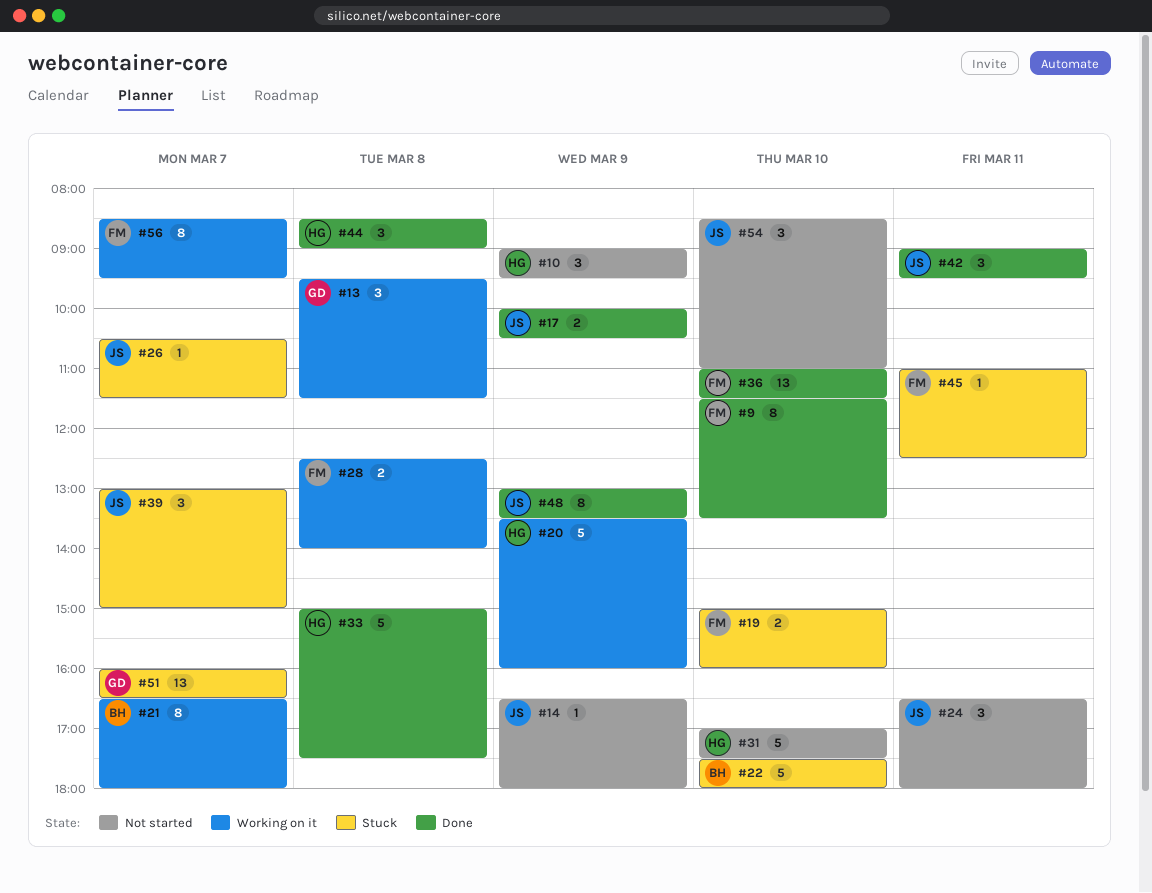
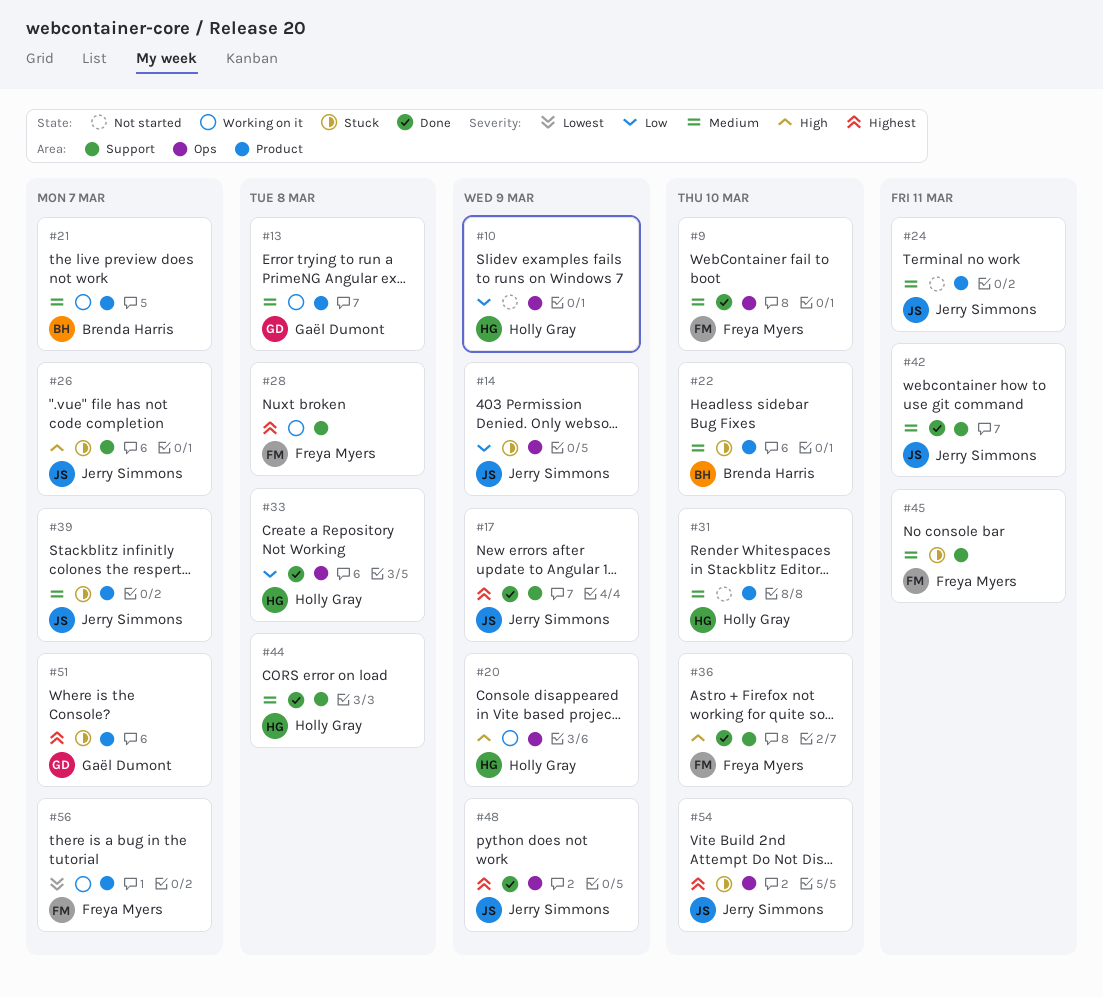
#14, status: Not started -> Stuck
#19: present -> none
#54, status: Not started -> Stuck

